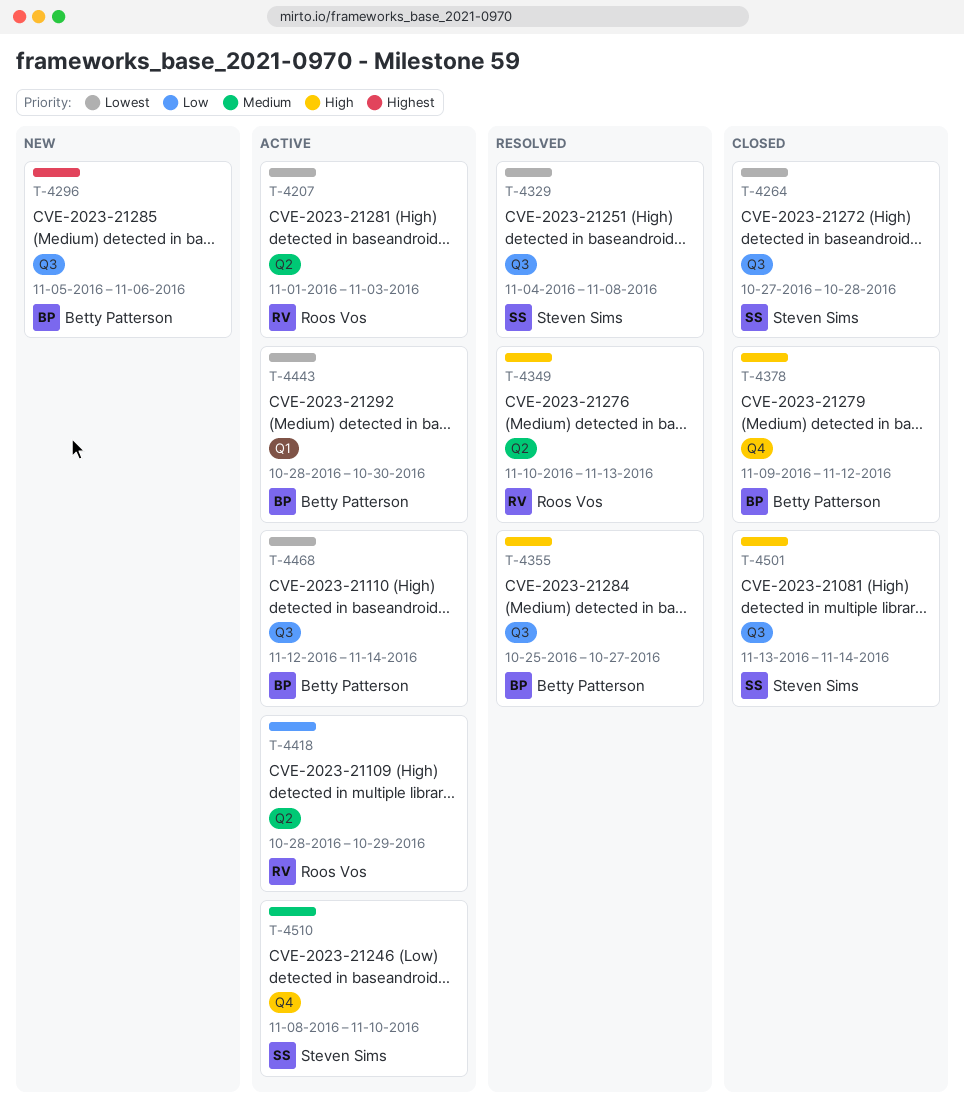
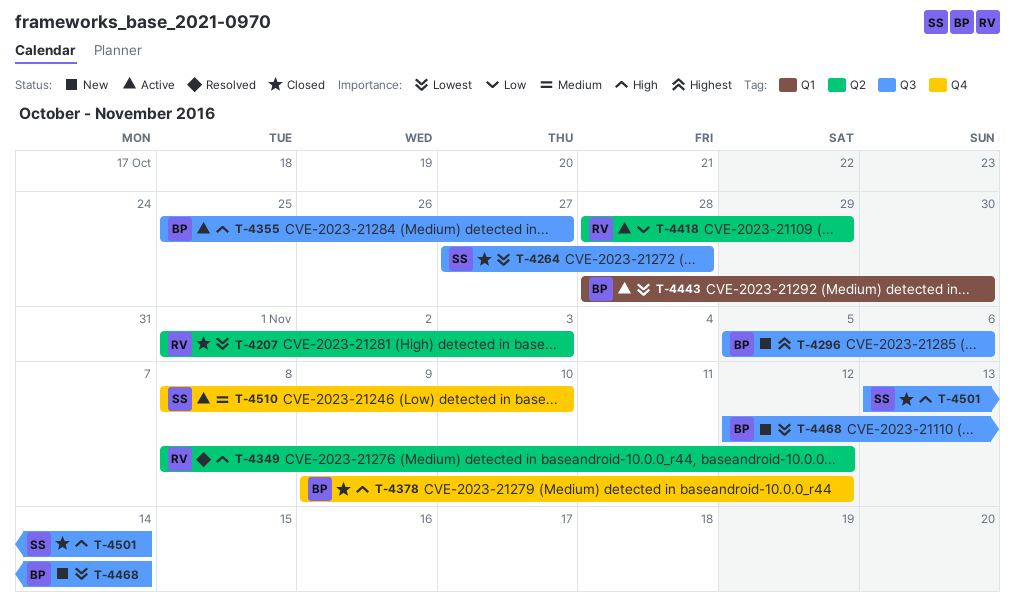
T-4207, status: Active -> Closed
T-4329: present -> none
T-4349, start: Nov 10 -> Nov 8
T-4349, due: Nov 13 -> Nov 12
T-4355, status: Resolved -> Active
T-4468, status: Active -> New

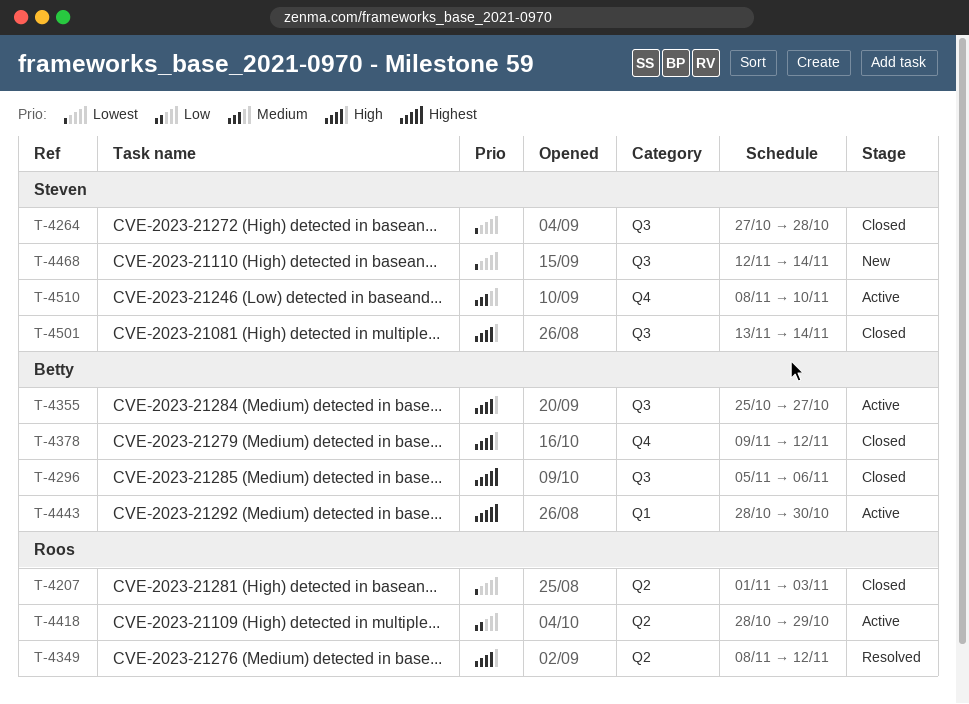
T-4296, status: New -> Closed
T-4443, priority: Lowest -> Highest
T-4468, owner: Betty -> Steven

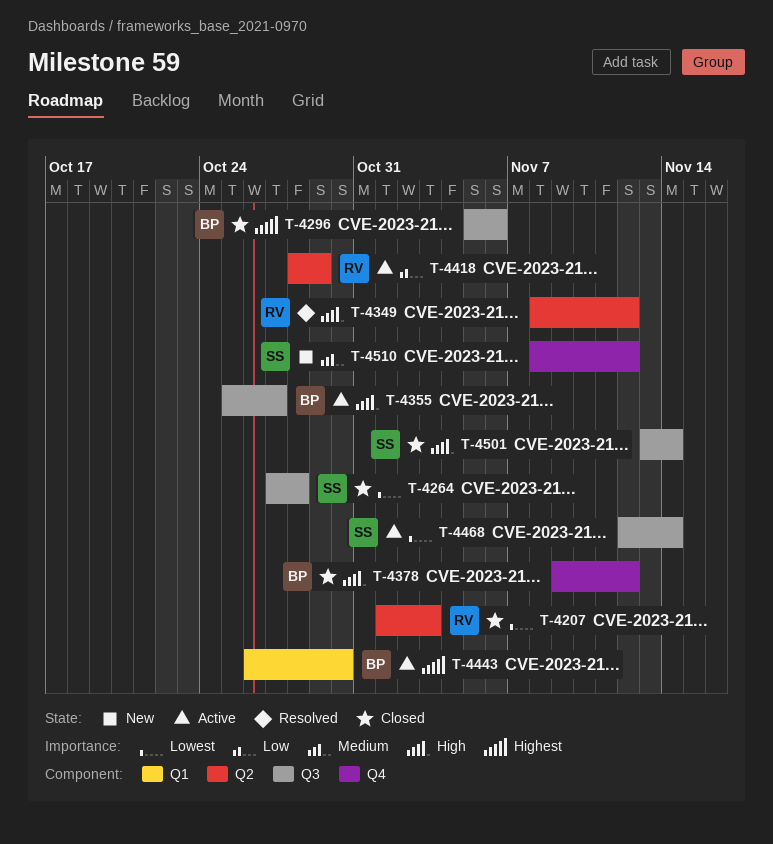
T-4443, start: Oct 28 -> Oct 26
T-4468, status: New -> Active
T-4510, status: Active -> New
T-4510, due: Nov 10 -> Nov 12

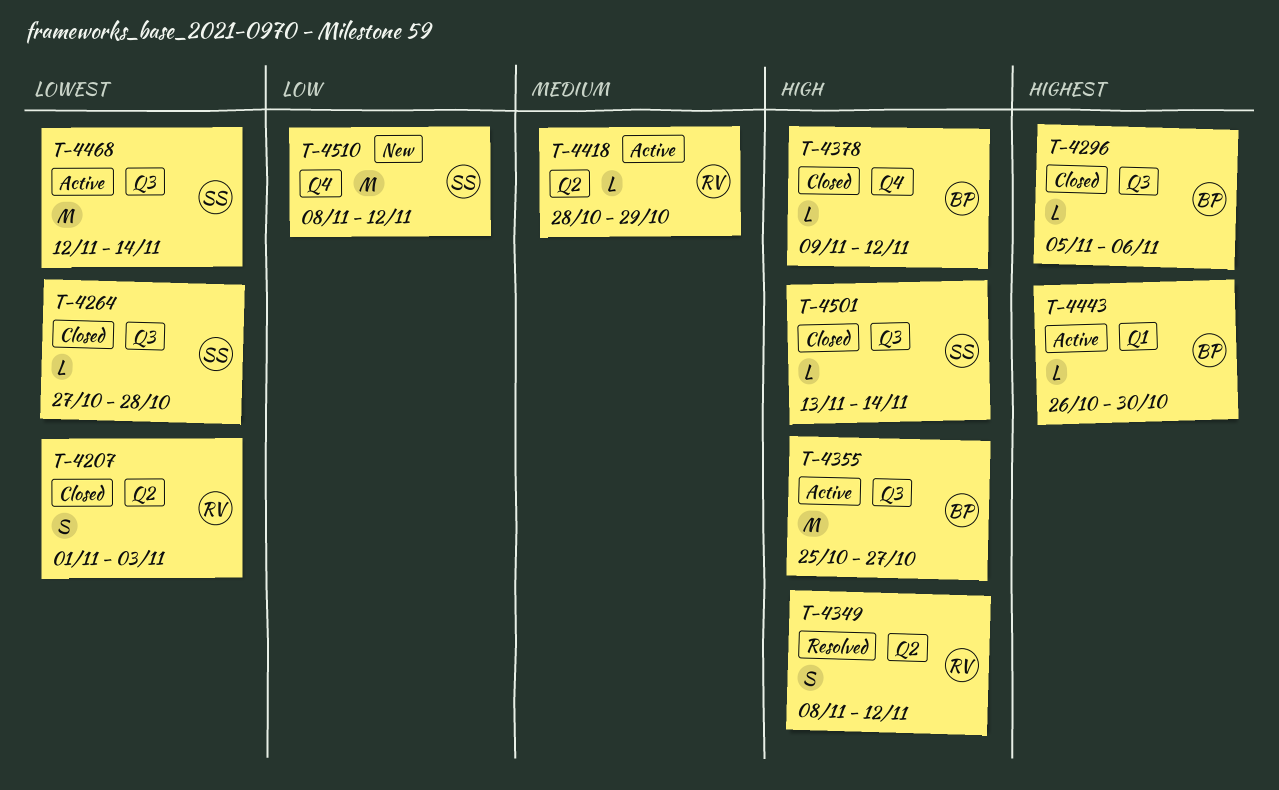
T-4418, priority: Low -> Medium
T-4510, priority: Medium -> Low

